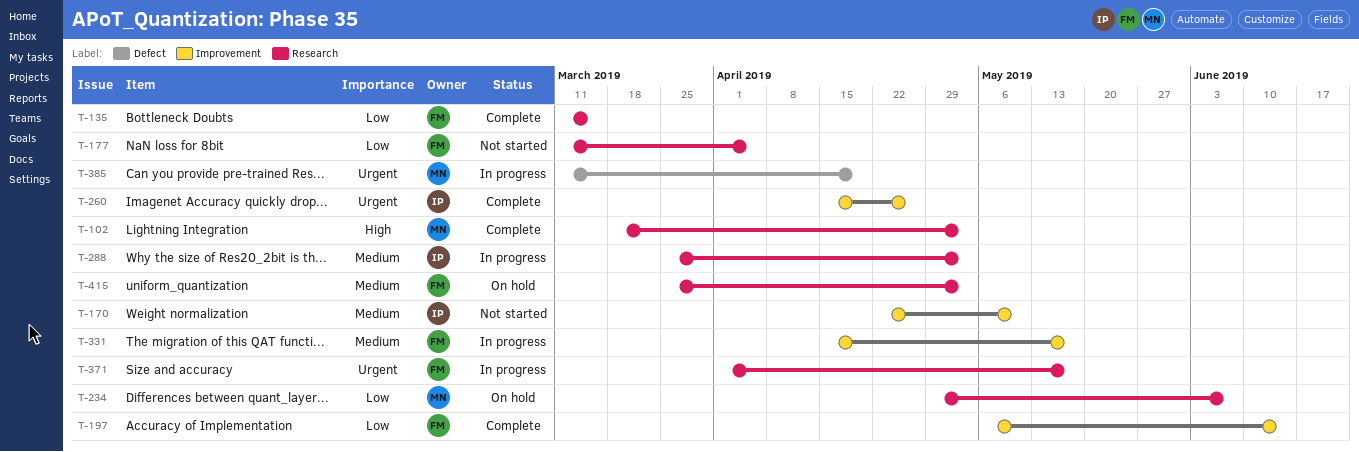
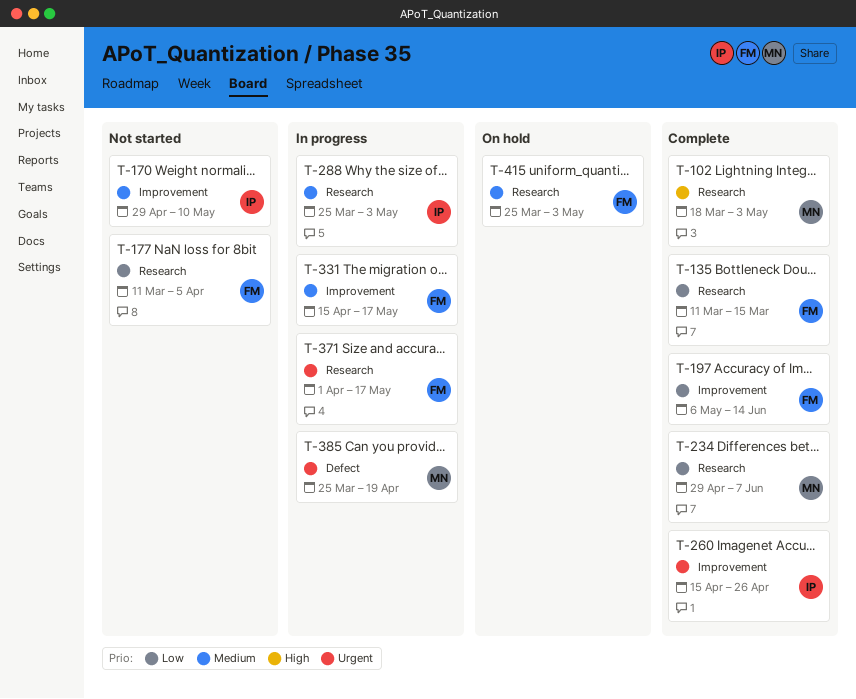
T-170, start: Apr 22 -> Apr 29
T-234, status: On hold -> Complete
T-385, start: Mar 11 -> Mar 25

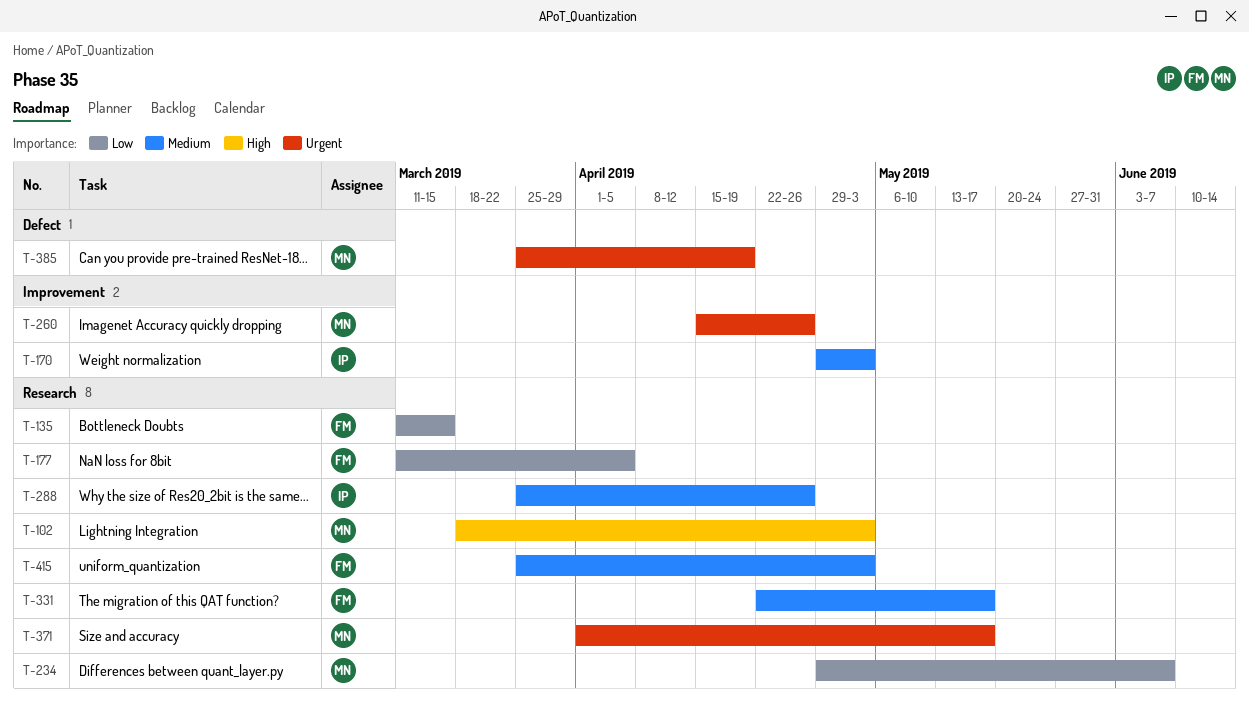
T-170, due: May 10 -> May 3
T-197: present -> none
T-260, owner: IP -> MN
T-288, due: May 3 -> Apr 26
T-331, label: Improvement -> Research
T-331, start: Apr 15 -> Apr 22
T-371, owner: FM -> MN

